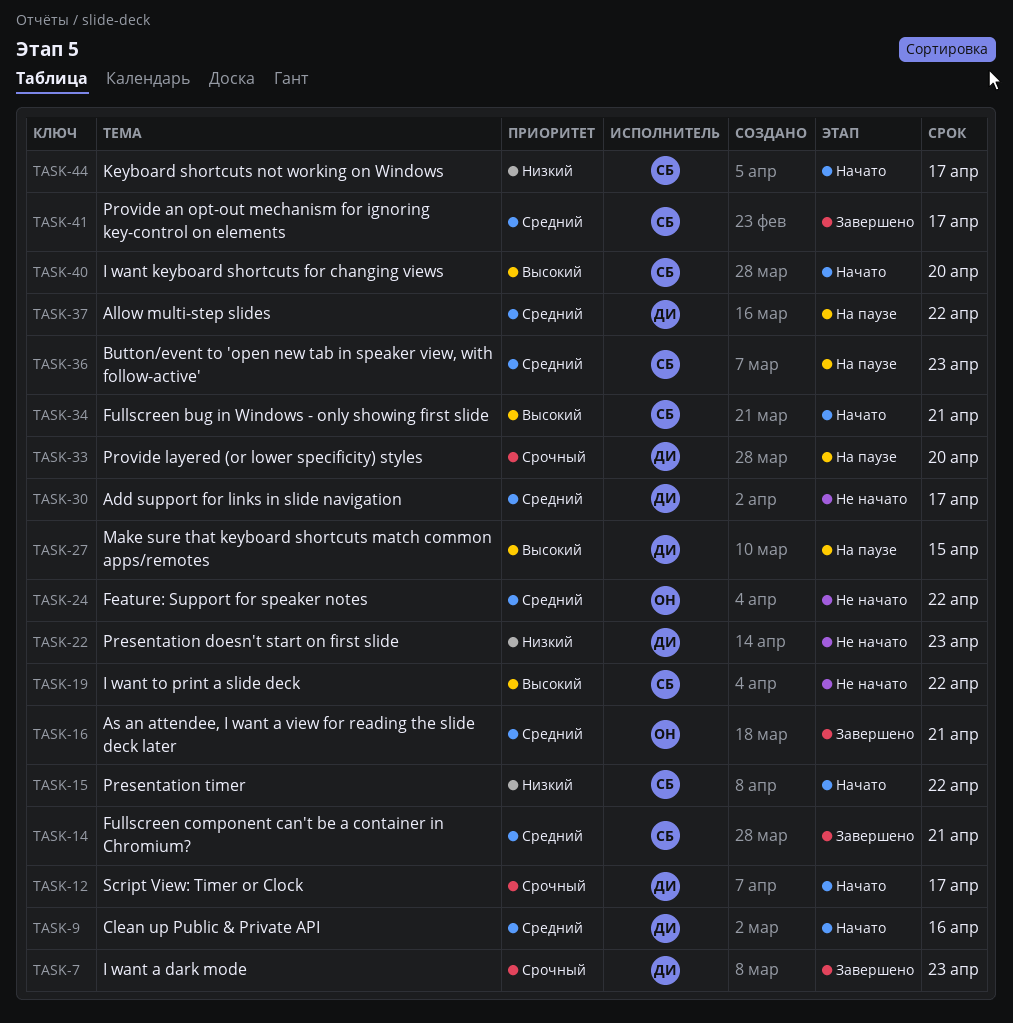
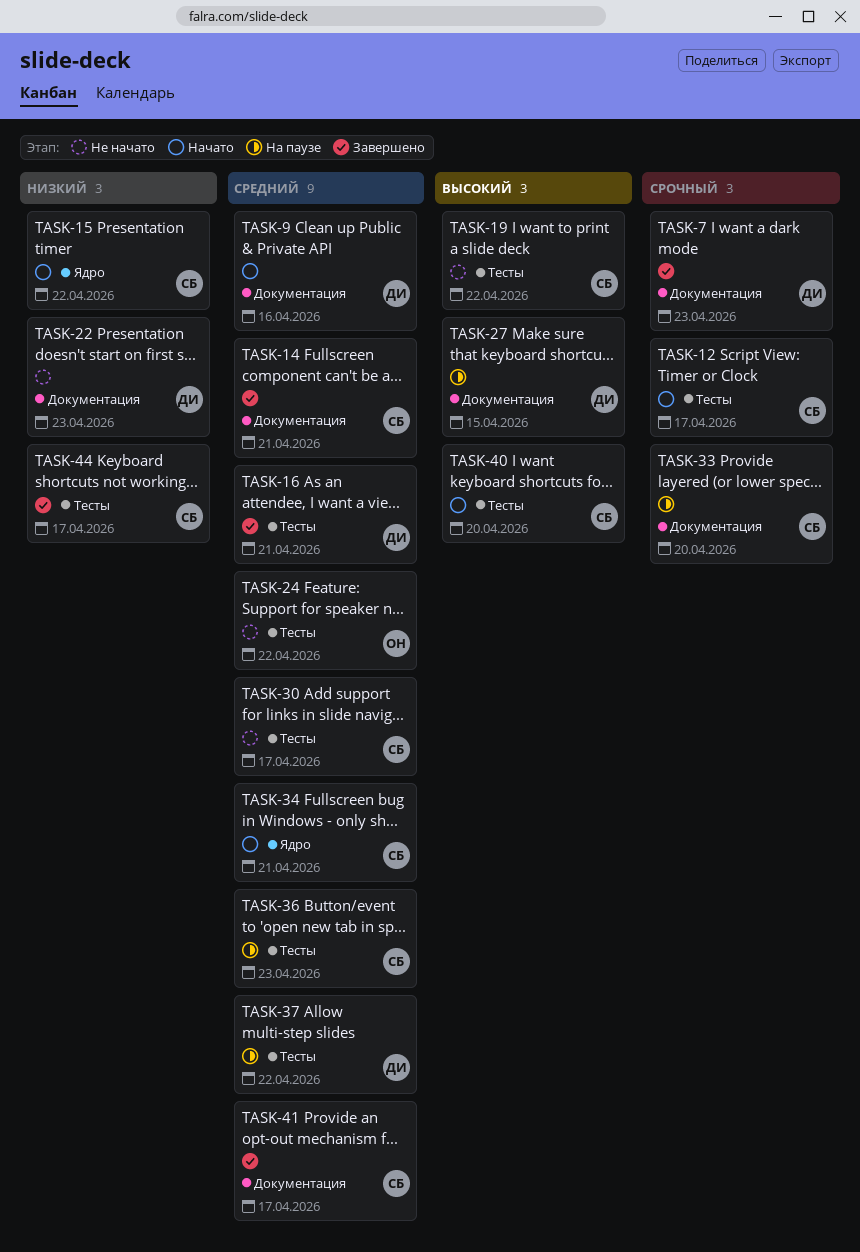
TASK-12, owner: ДИ -> СБ
TASK-16, owner: ОН -> ДИ
TASK-30, owner: ДИ -> СБ
TASK-33, owner: ДИ -> СБ
TASK-34, priority: Высокий -> Средний
TASK-44, status: Начато -> Завершено

